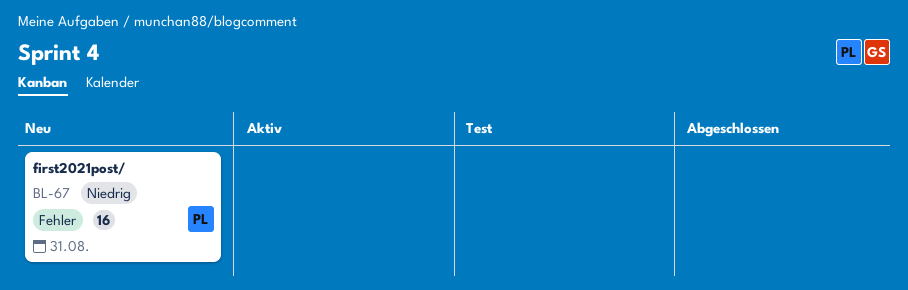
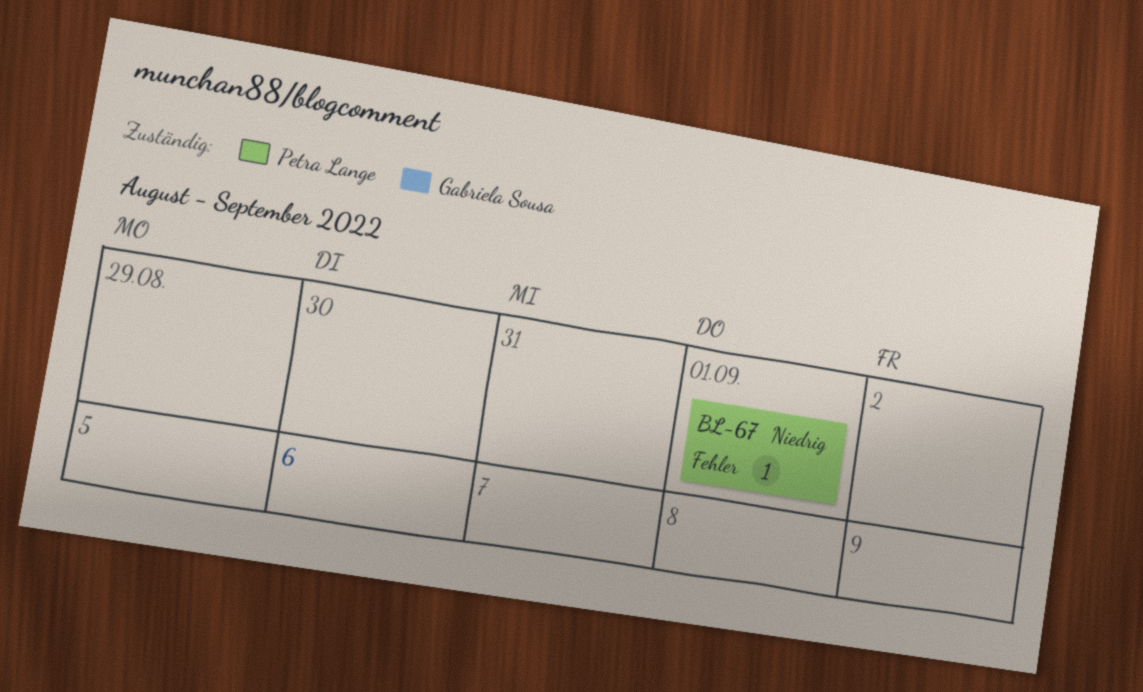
BL-67, estimate: 16 -> 1
BL-67, due: Aug 31 -> Sep 1

